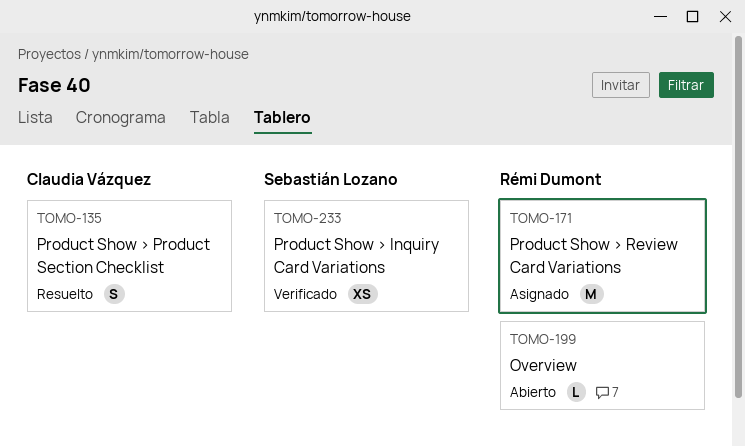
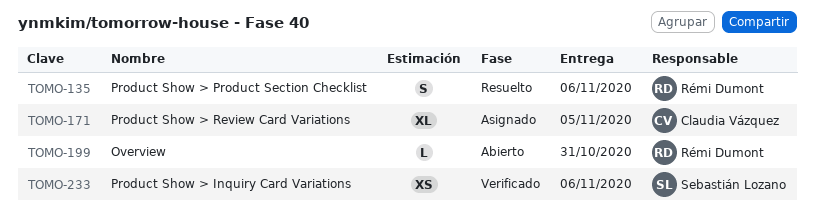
TOMO-135, owner: Claudia Vázquez -> Rémi Dumont
TOMO-171, owner: Rémi Dumont -> Claudia Vázquez
TOMO-171, estimate: M -> XL

